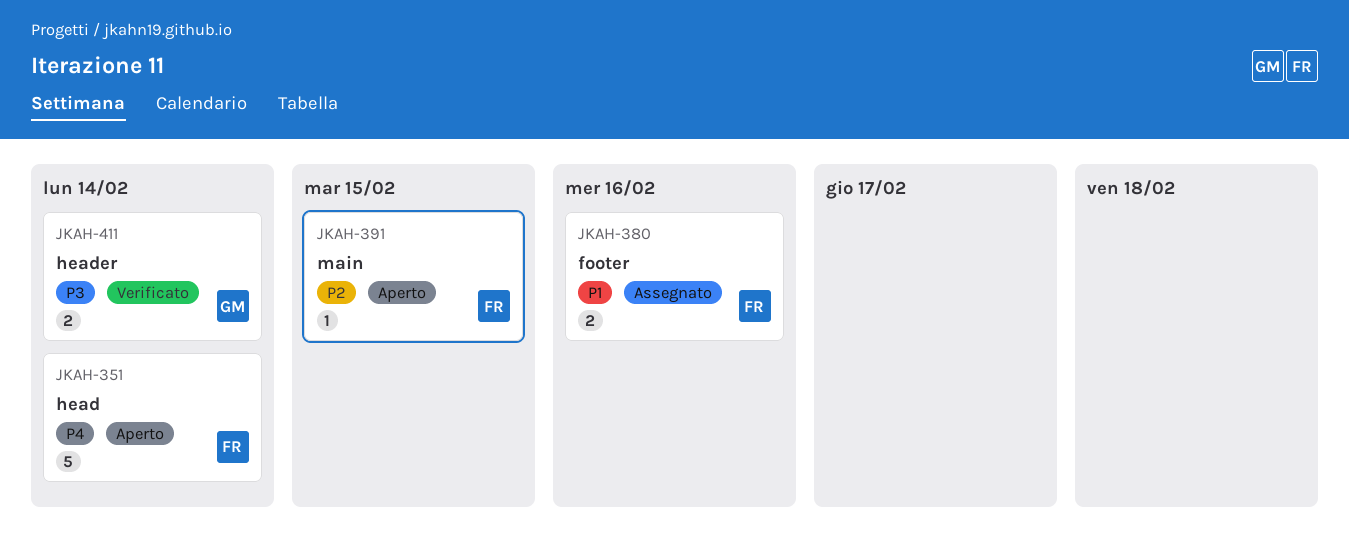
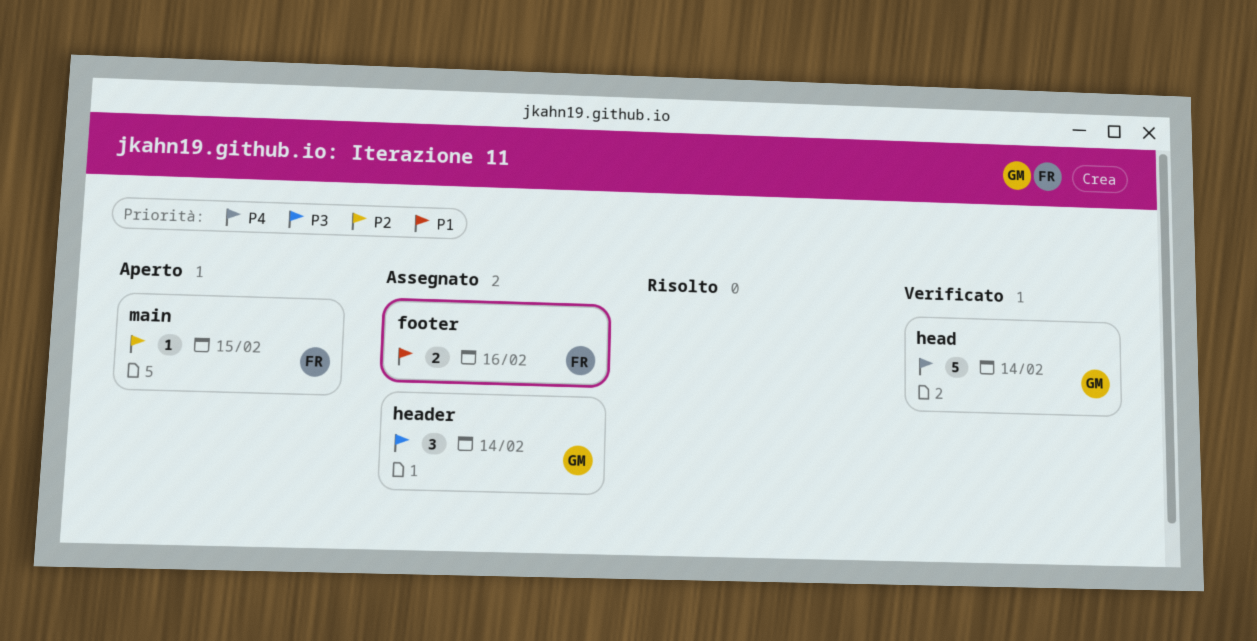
head, status: Aperto -> Verificato
head, owner: FR -> GM
header, status: Verificato -> Assegnato
header, estimate: 2 -> 3

